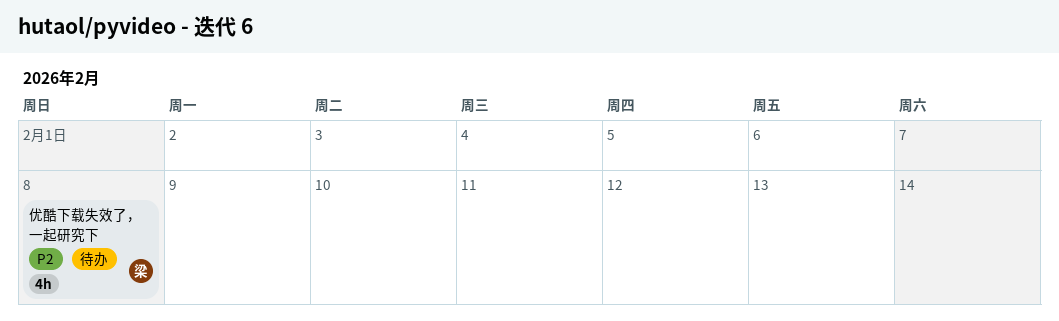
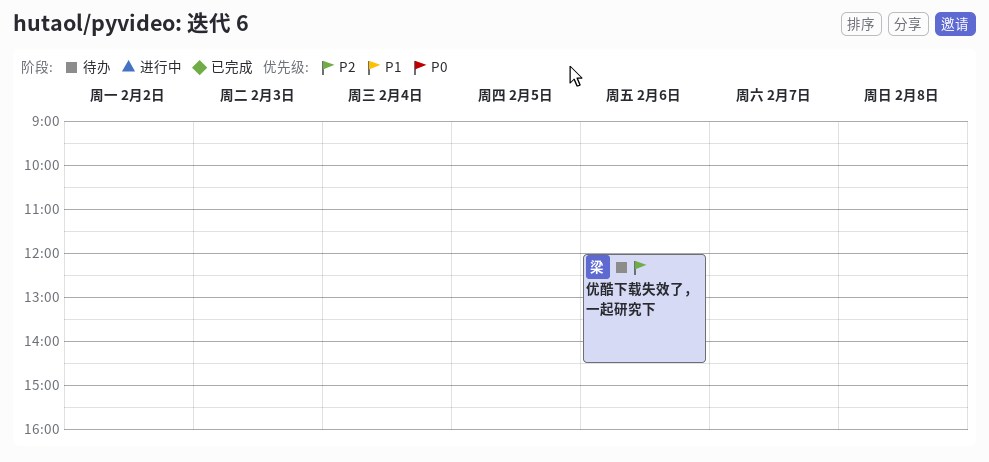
优酷下载失效了，一起研究下, day: Feb 8 -> Feb 6

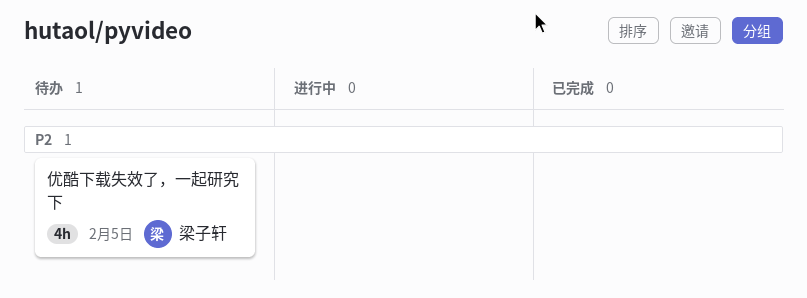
优酷下载失效了，一起研究下, day: Feb 6 -> Feb 5

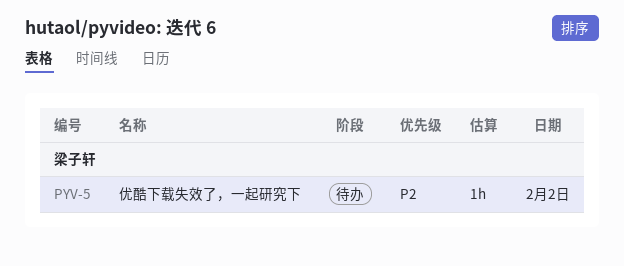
优酷下载失效了，一起研究下, estimate: 4h -> 1h
优酷下载失效了，一起研究下, day: Feb 5 -> Feb 2

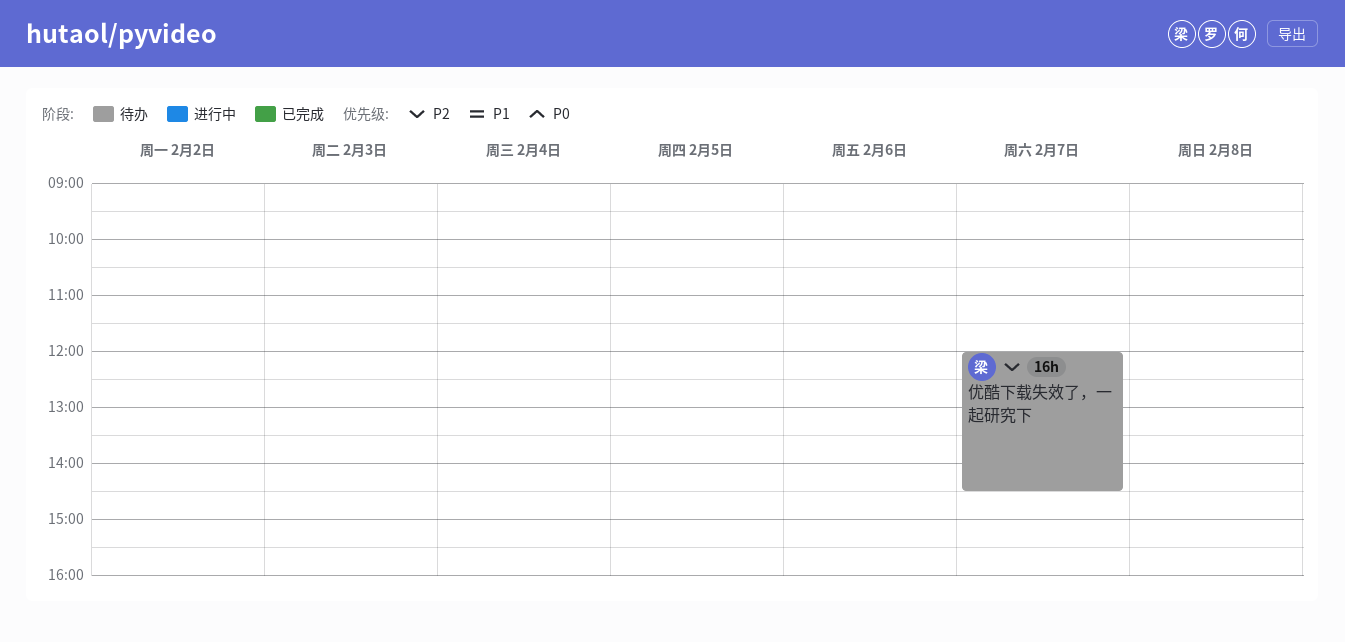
优酷下载失效了，一起研究下, estimate: 1h -> 16h
优酷下载失效了，一起研究下, day: Feb 2 -> Feb 7

